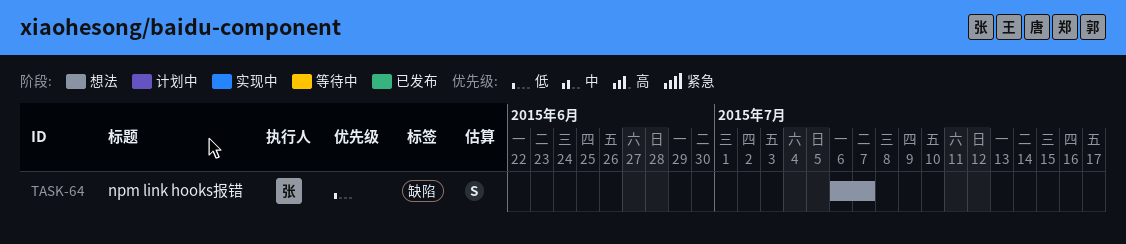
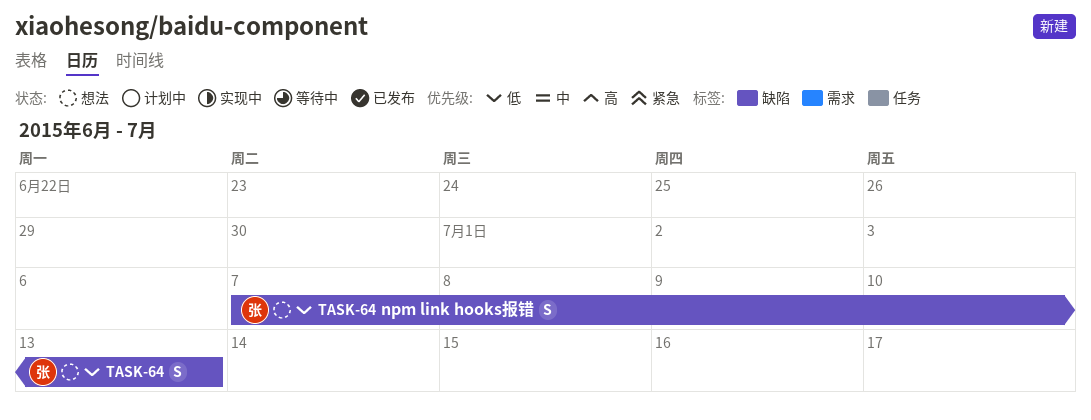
TASK-64, start: Jul 6 -> Jul 7
TASK-64, due: Jul 7 -> Jul 13

